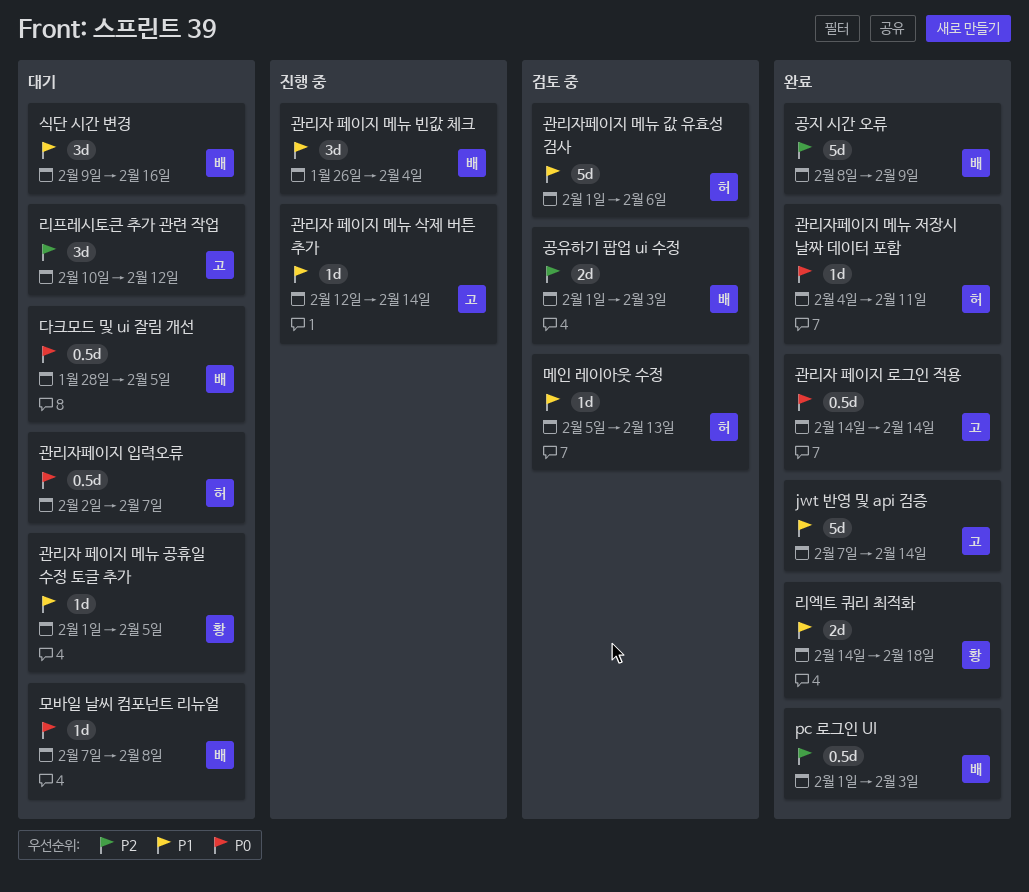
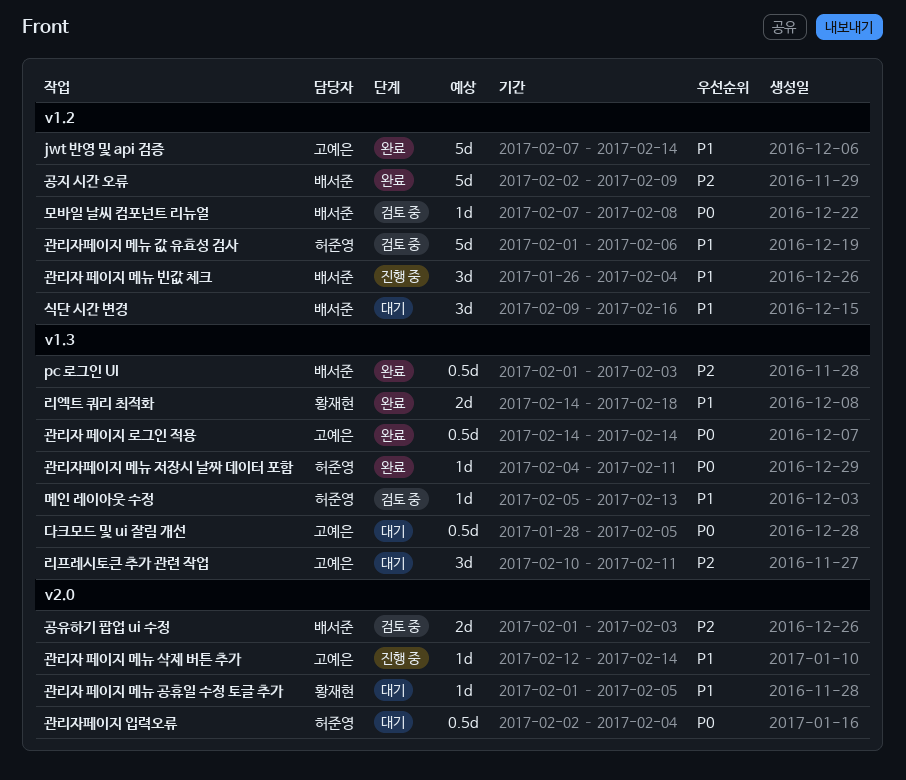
공지 시간 오류, start: Feb 8 -> Feb 2
관리자페이지 입력오류, due: Feb 7 -> Feb 4
다크모드 및 ui 잘림 개선, owner: 배서준 -> 고예은
리프레시토큰 추가 관련 작업, due: Feb 12 -> Feb 11
모바일 날씨 컴포넌트 리뉴얼, status: 대기 -> 검토 중

